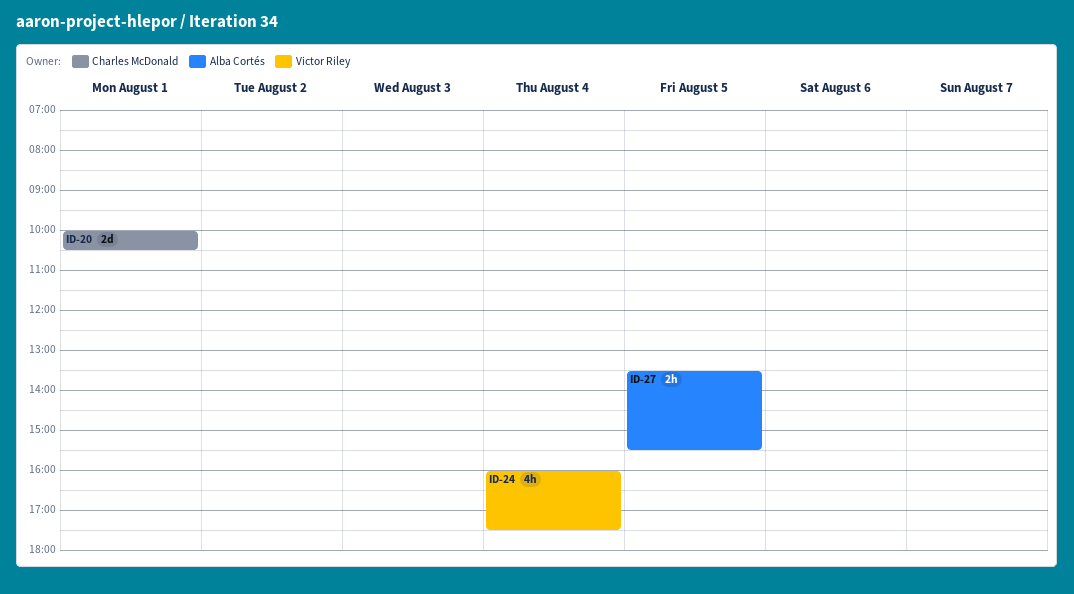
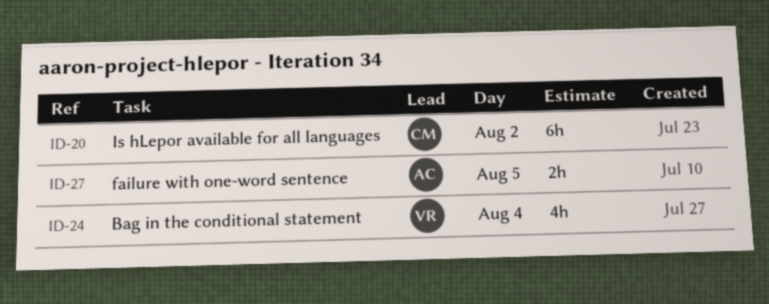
ID-20, estimate: 2d -> 6h
ID-20, day: Aug 1 -> Aug 2

